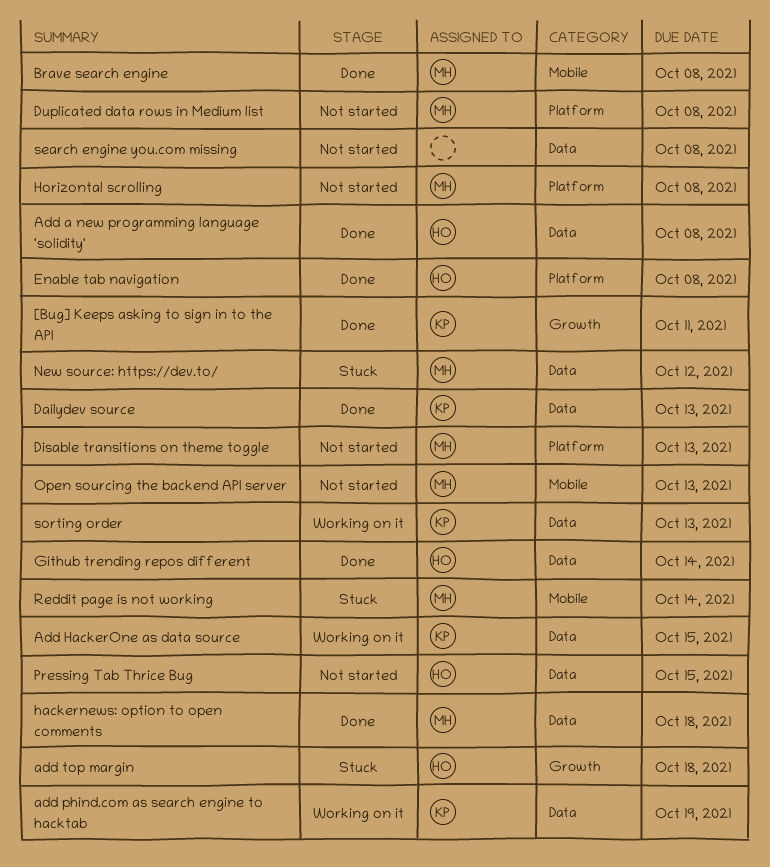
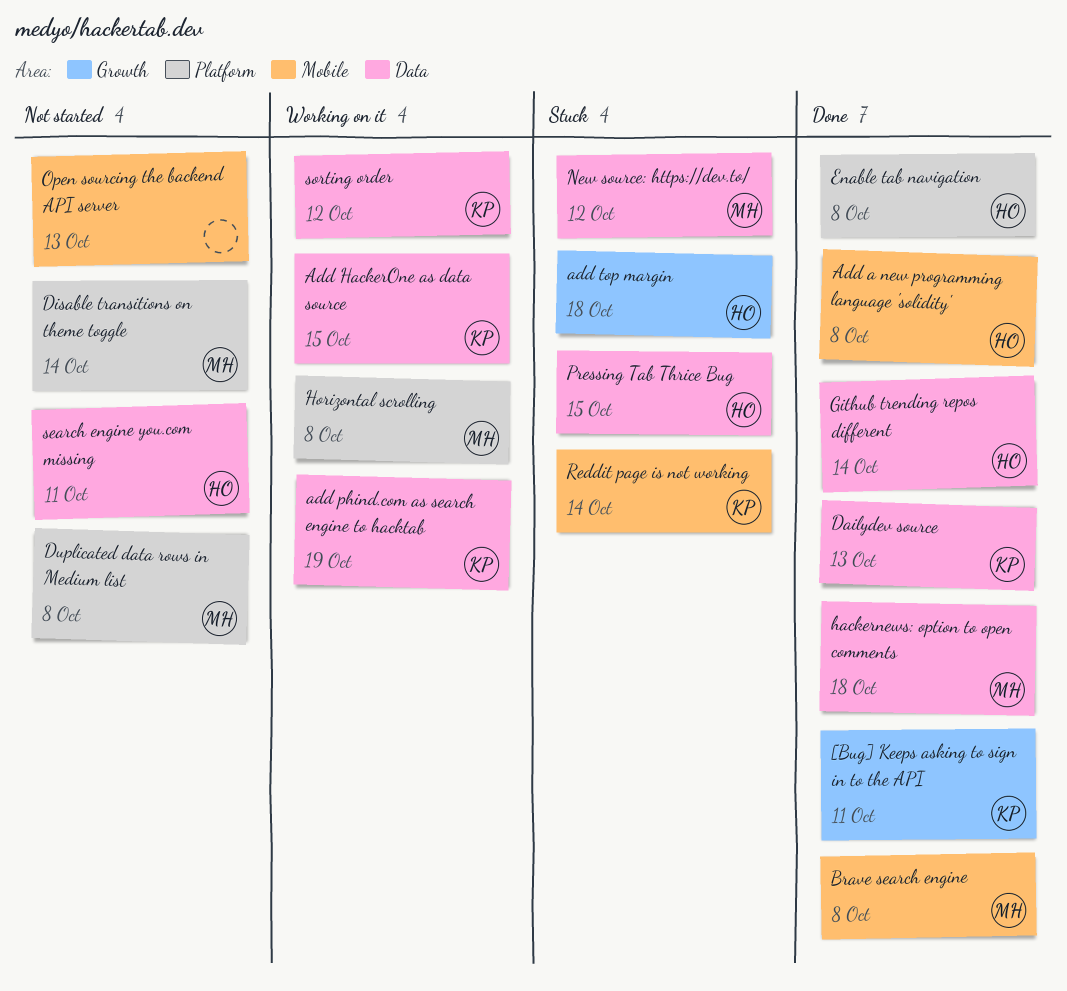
Add a new programming language 'solidity', label: Data -> Mobile
Disable transitions on theme toggle, due: Oct 13 -> Oct 14
Horizontal scrolling, status: Not started -> Working on it
Open sourcing the backend API server, owner: MH -> none
Pressing Tab Thrice Bug, status: Not started -> Stuck
Reddit page is not working, owner: MH -> KP
search engine you.com missing, owner: none -> HO
search engine you.com missing, due: Oct 8 -> Oct 11
sorting order, due: Oct 13 -> Oct 12

